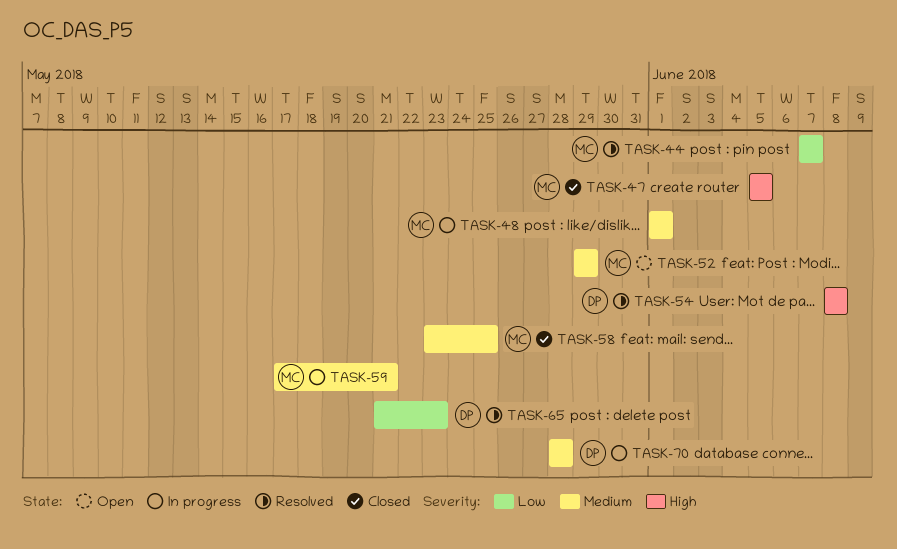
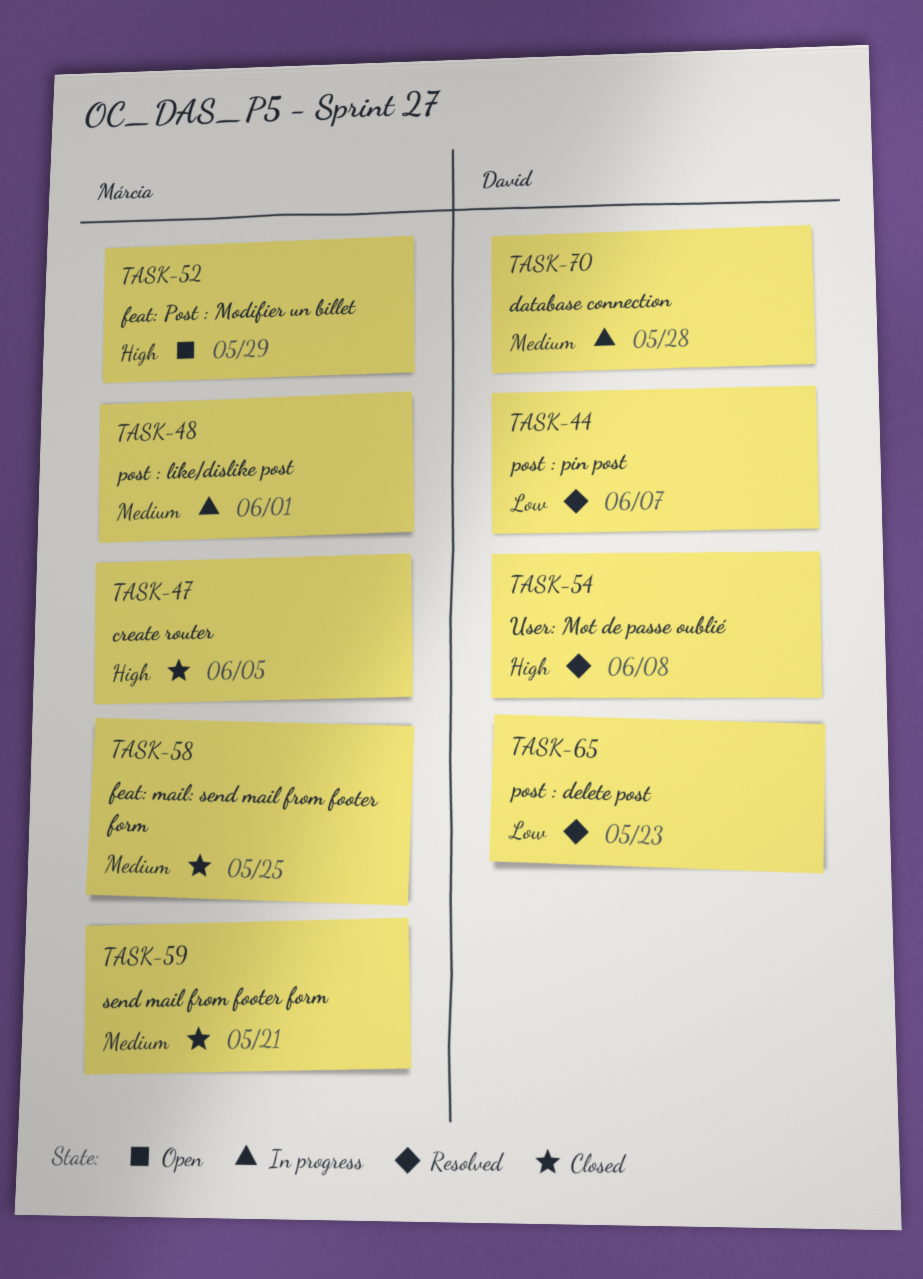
TASK-44, owner: Márcia -> David
TASK-52, priority: Medium -> High
TASK-59, status: In progress -> Closed

